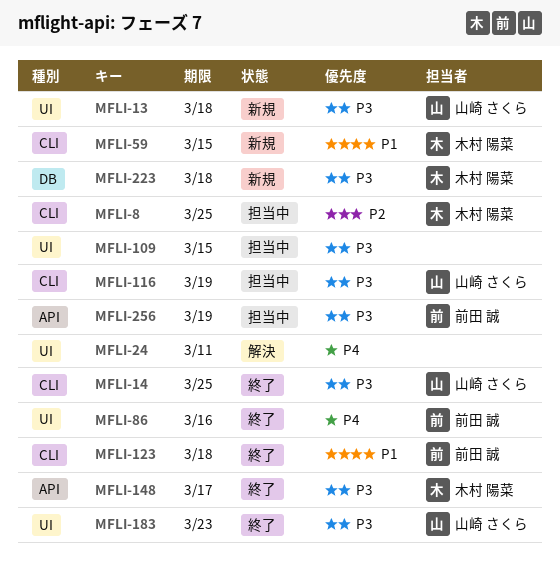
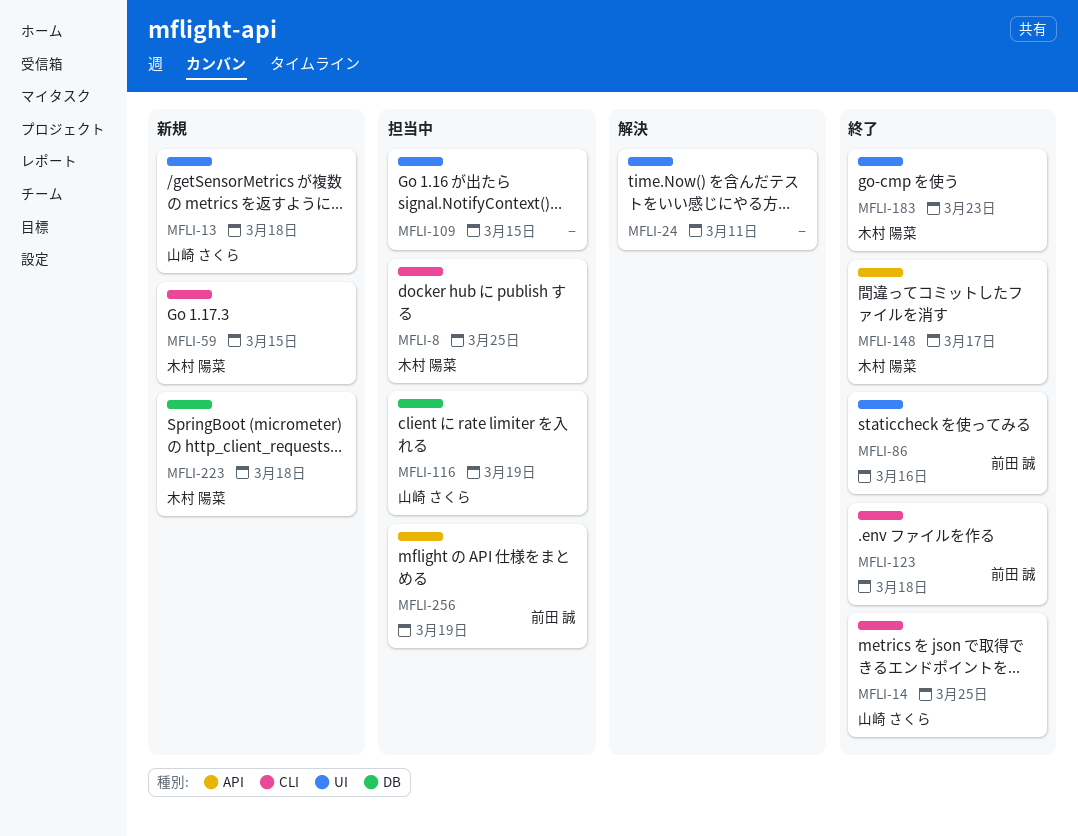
MFLI-116, label: CLI -> DB
MFLI-183, owner: 山崎 さくら -> 木村 陽菜

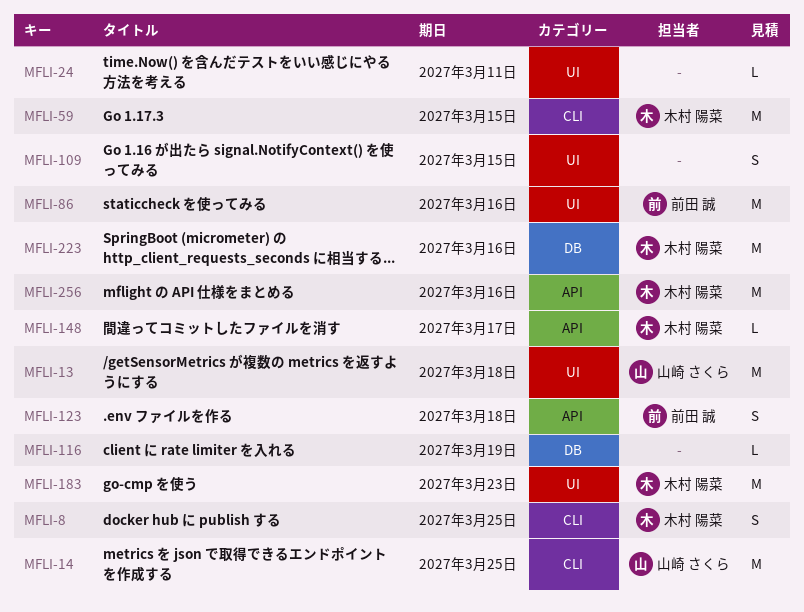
MFLI-116, owner: 山崎 さくら -> none
MFLI-123, label: CLI -> API
MFLI-223, due: Mar 18 -> Mar 16
MFLI-256, owner: 前田 誠 -> 木村 陽菜
MFLI-256, due: Mar 19 -> Mar 16

